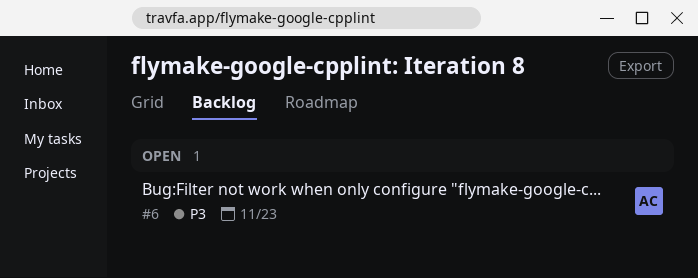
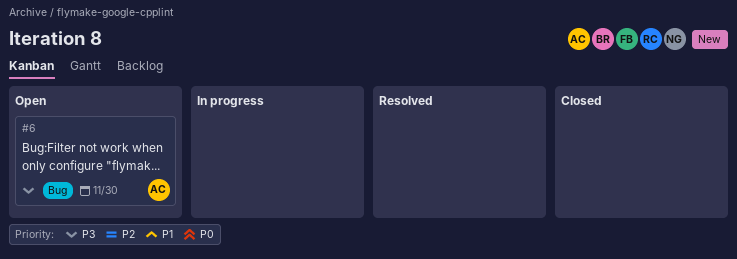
#6, due: Nov 23 -> Nov 30

